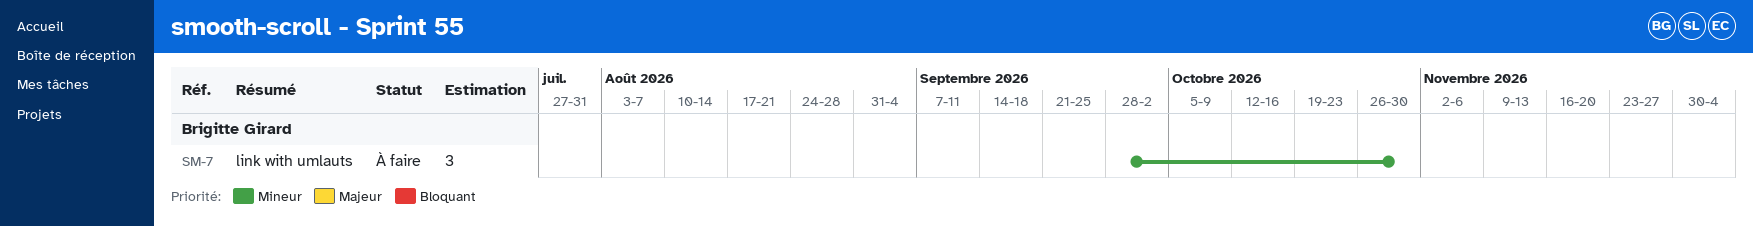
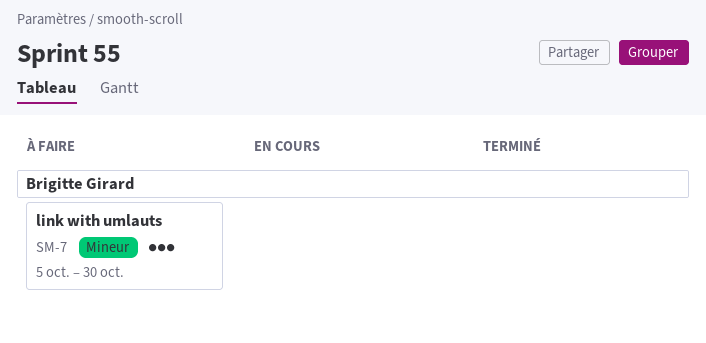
SM-7, start: Sep 28 -> Oct 5

